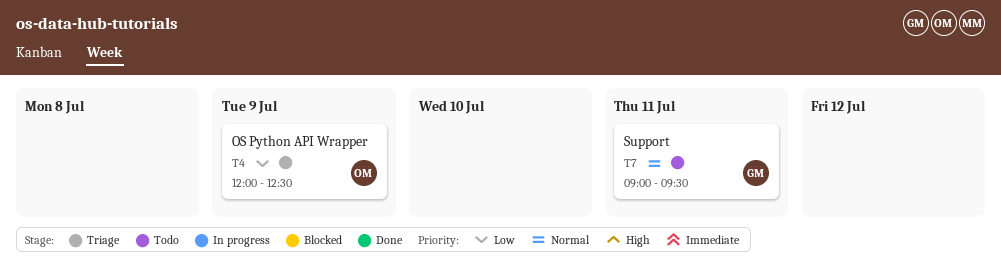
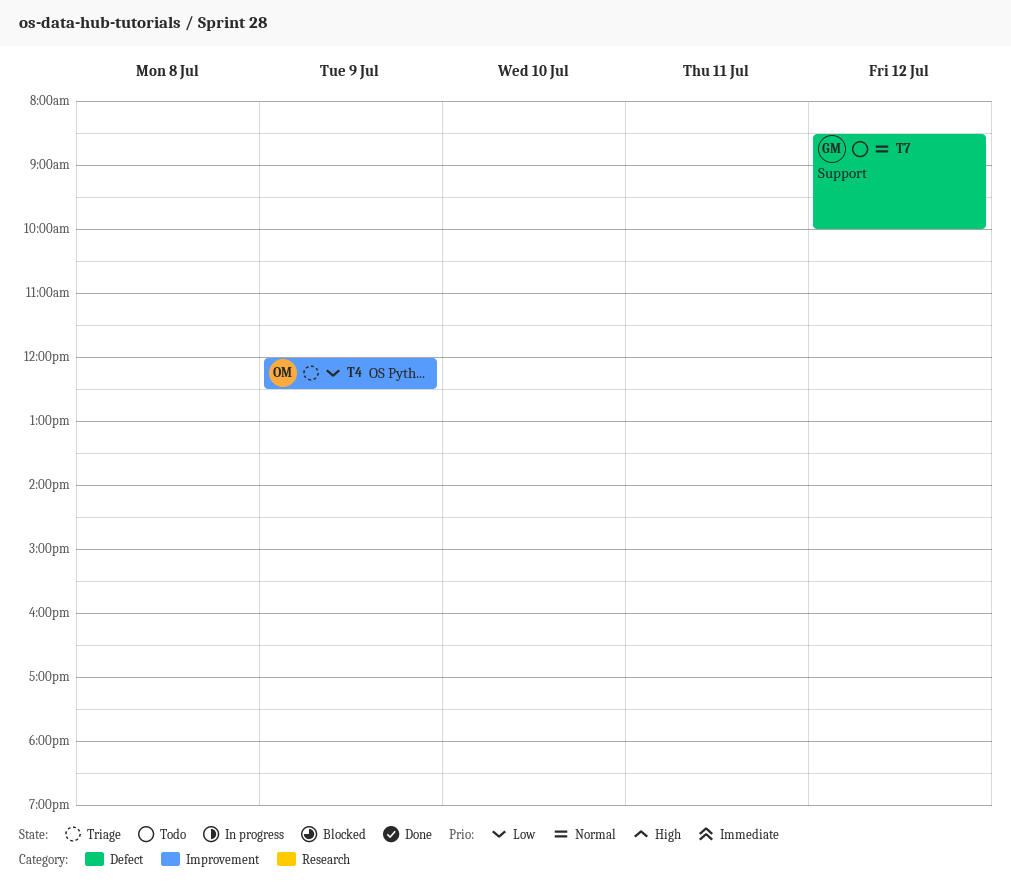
T7, day: Jul 11 -> Jul 12
T7, begins: 09:00 -> 08:30
T7, ends: 09:30 -> 10:00

